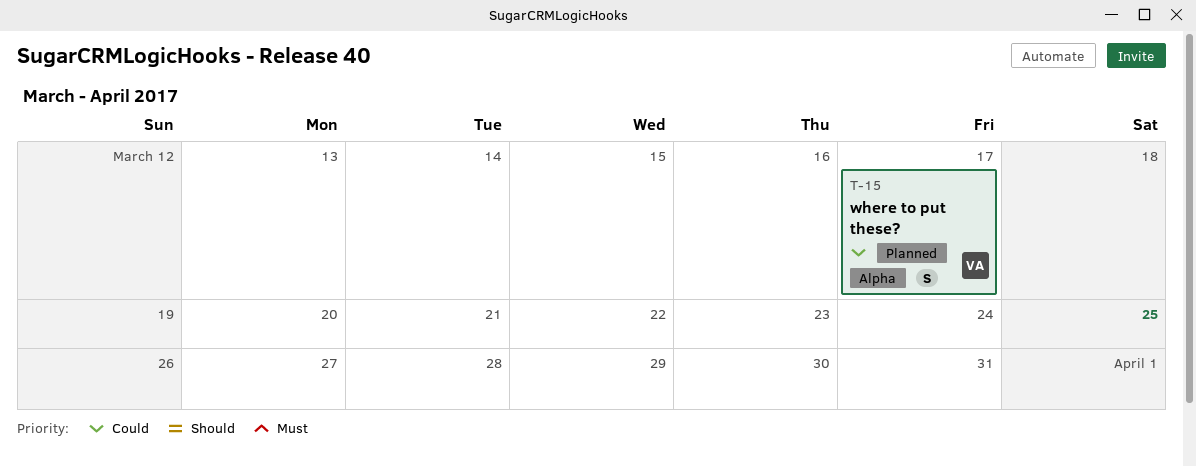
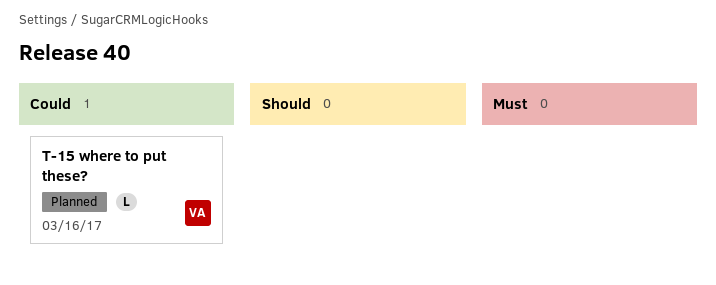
T-15, estimate: S -> L
T-15, due: Mar 17 -> Mar 16

